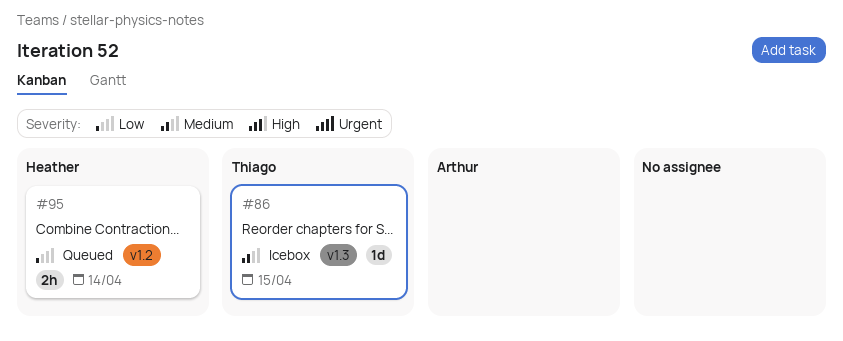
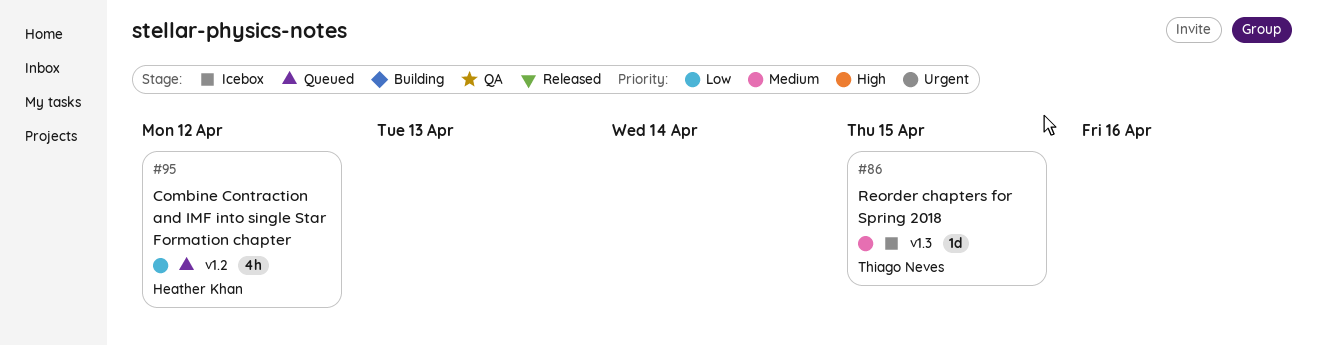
#95, estimate: 2h -> 4h
#95, due: Apr 14 -> Apr 12

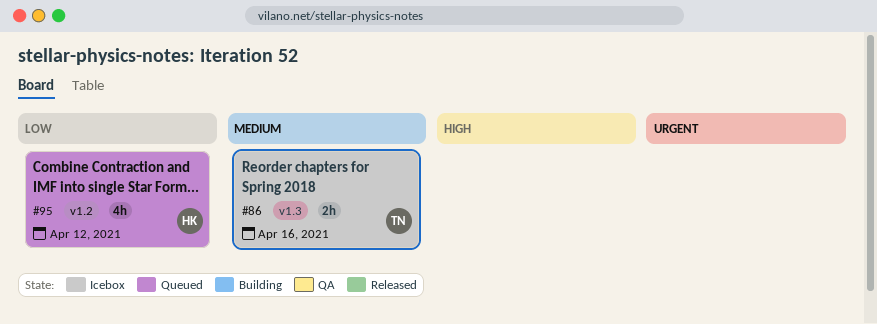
#86, estimate: 1d -> 2h
#86, due: Apr 15 -> Apr 16

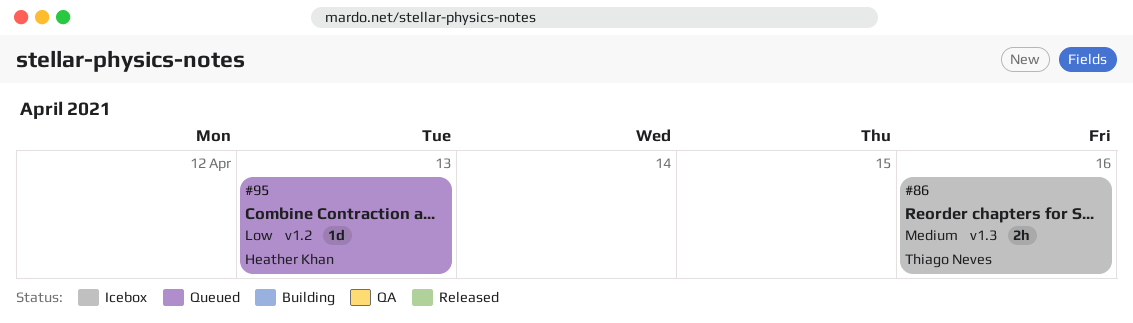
#95, estimate: 4h -> 1d
#95, due: Apr 12 -> Apr 13

